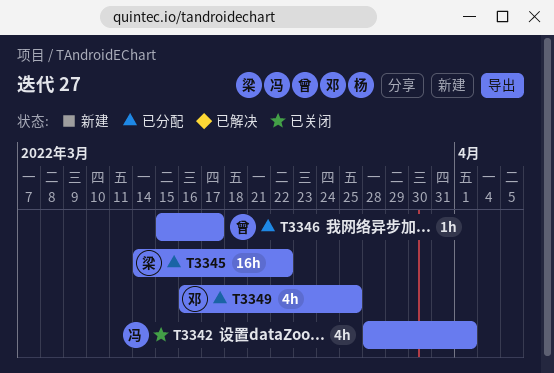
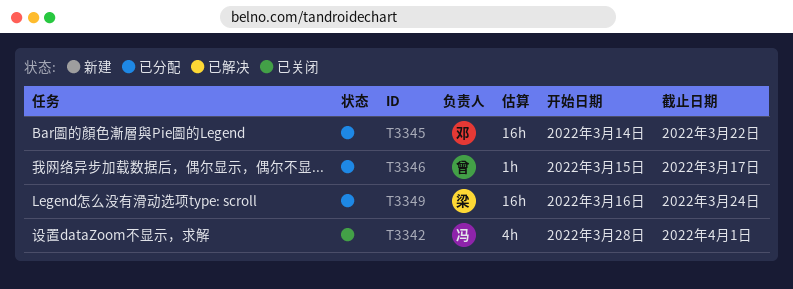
T3345, owner: 梁 -> 邓
T3349, owner: 邓 -> 梁
T3349, estimate: 4h -> 16h
T3349, due: Mar 25 -> Mar 24

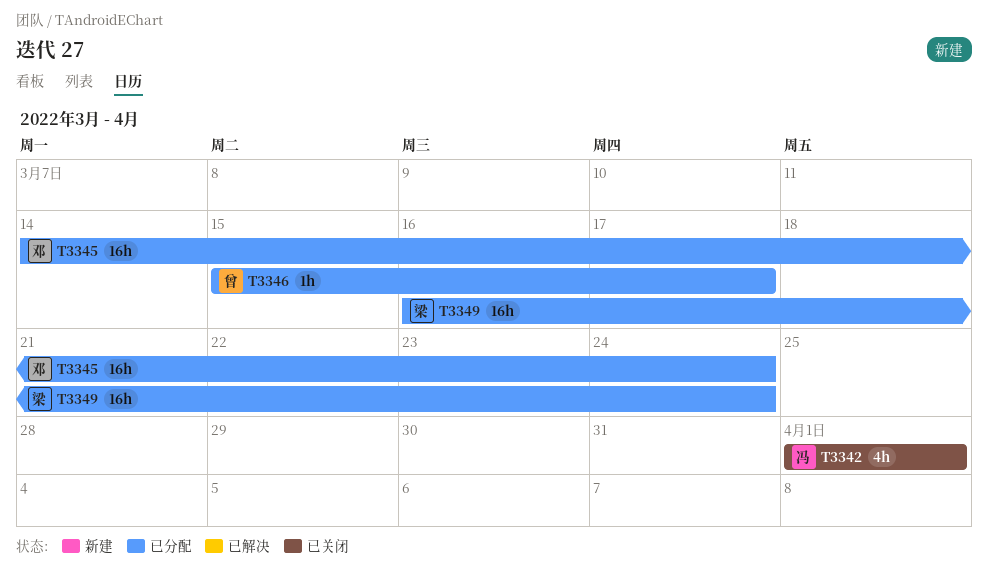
T3342, start: Mar 28 -> Apr 1
T3345, due: Mar 22 -> Mar 24

